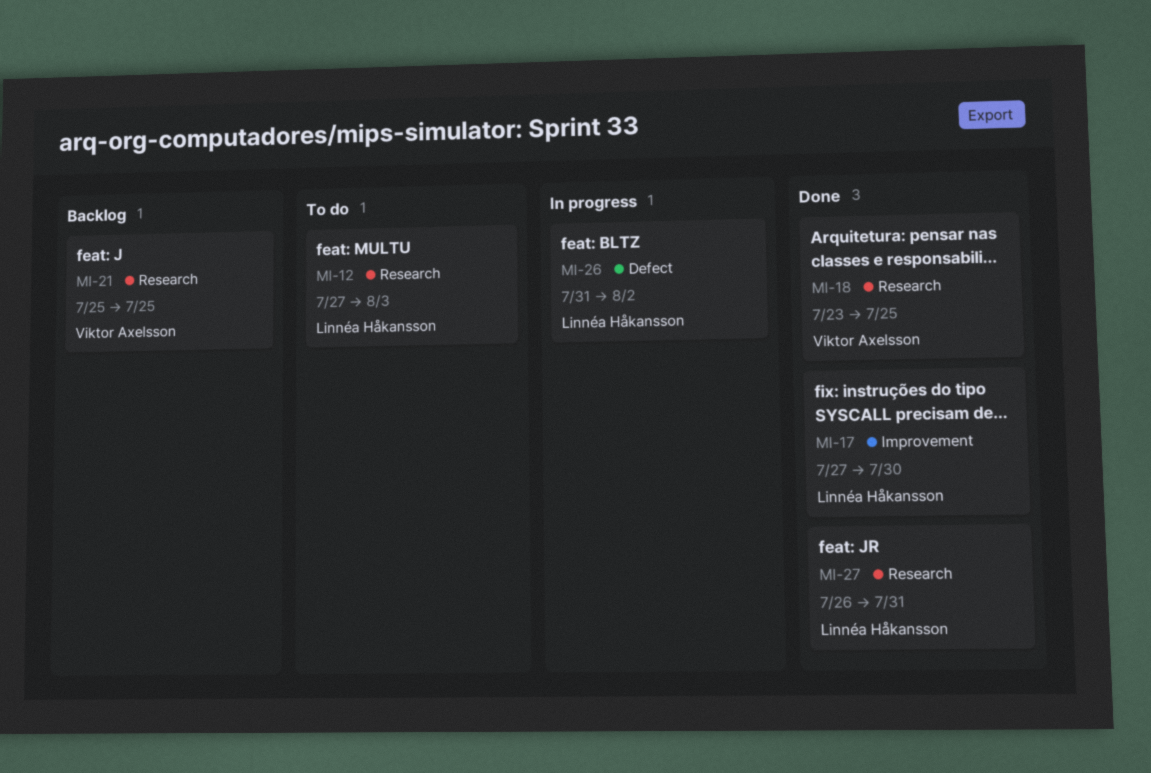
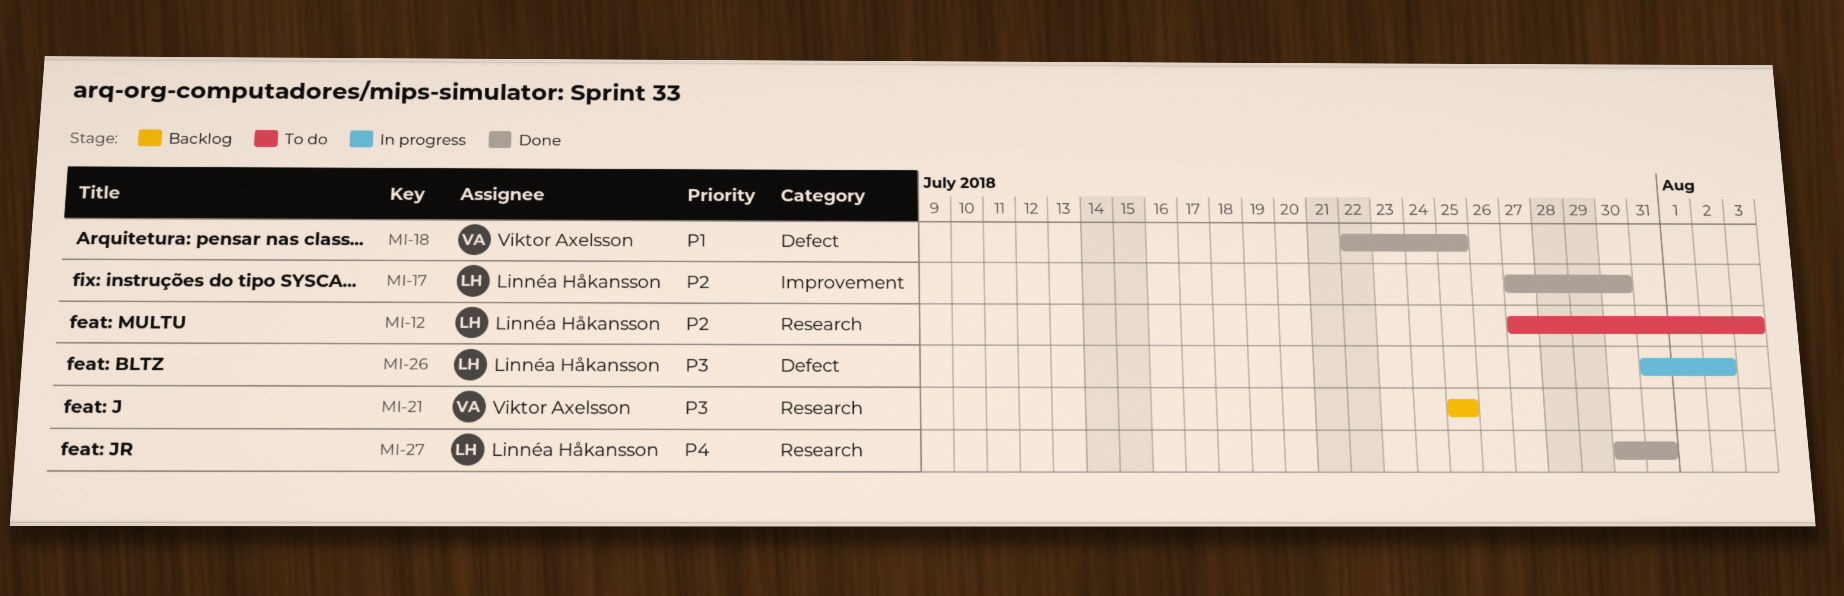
MI-18, label: Research -> Defect
MI-18, start: Jul 23 -> Jul 22
MI-27, start: Jul 26 -> Jul 30

